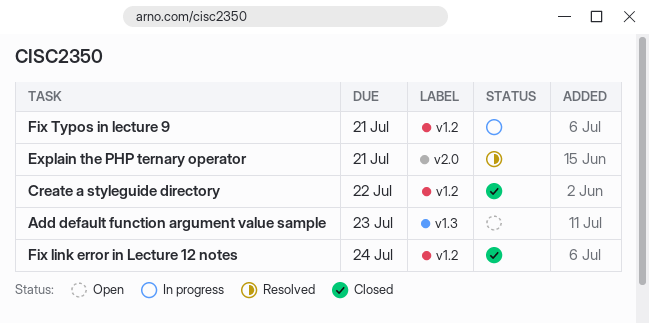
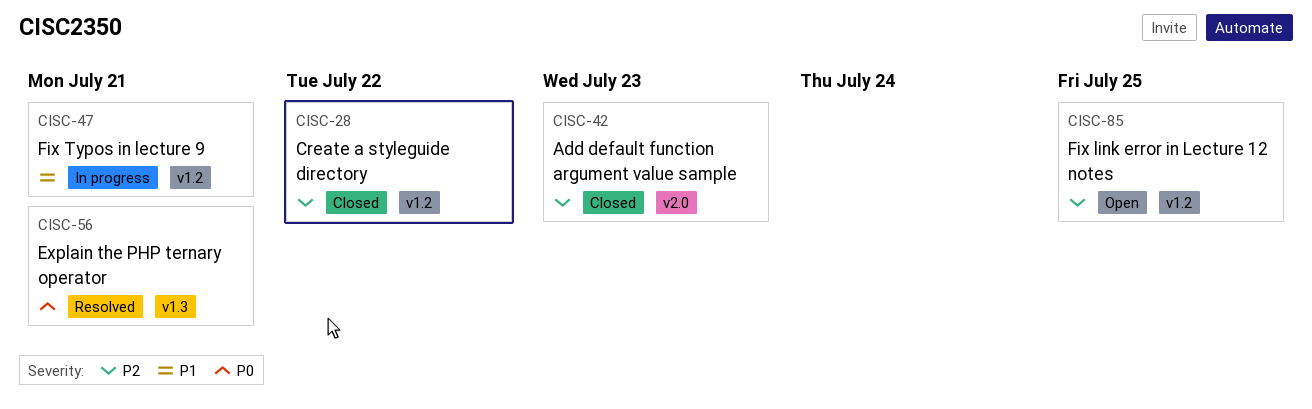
Add default function argument value sample, status: Open -> Closed
Add default function argument value sample, label: v1.3 -> v2.0
Explain the PHP ternary operator, label: v2.0 -> v1.3
Fix link error in Lecture 12 notes, status: Closed -> Open
Fix link error in Lecture 12 notes, due: Jul 24 -> Jul 25

